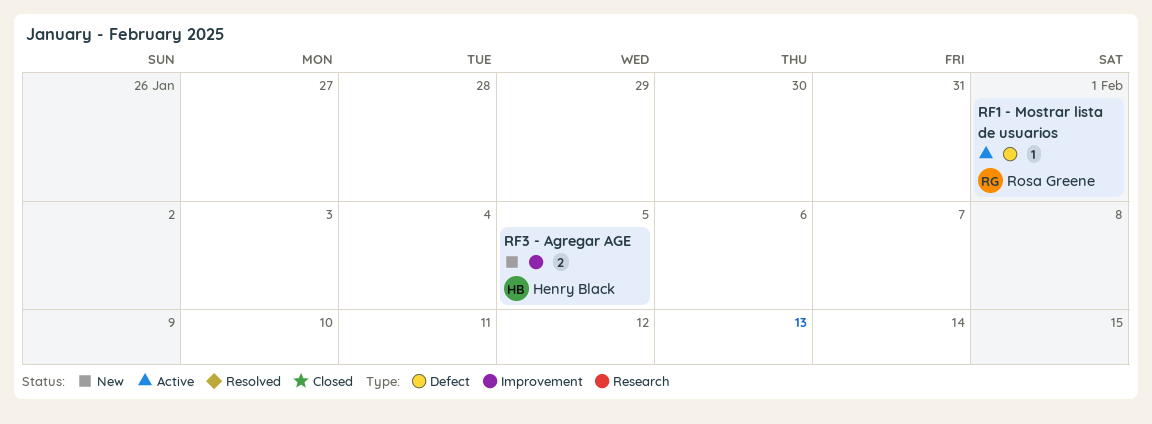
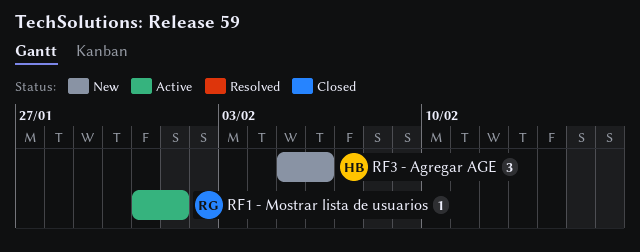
RF3 - Agregar AGE, estimate: 2 -> 3
RF3 - Agregar AGE, due: Feb 5 -> Feb 6

